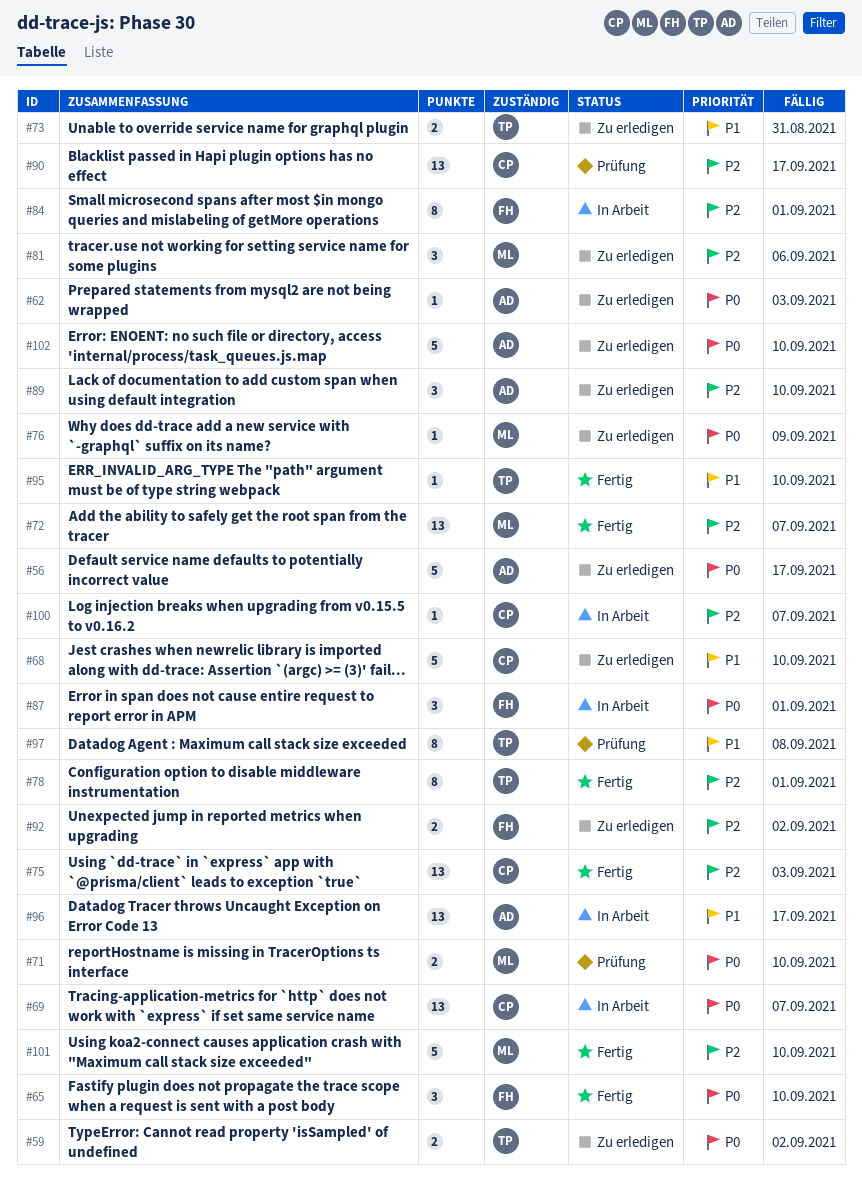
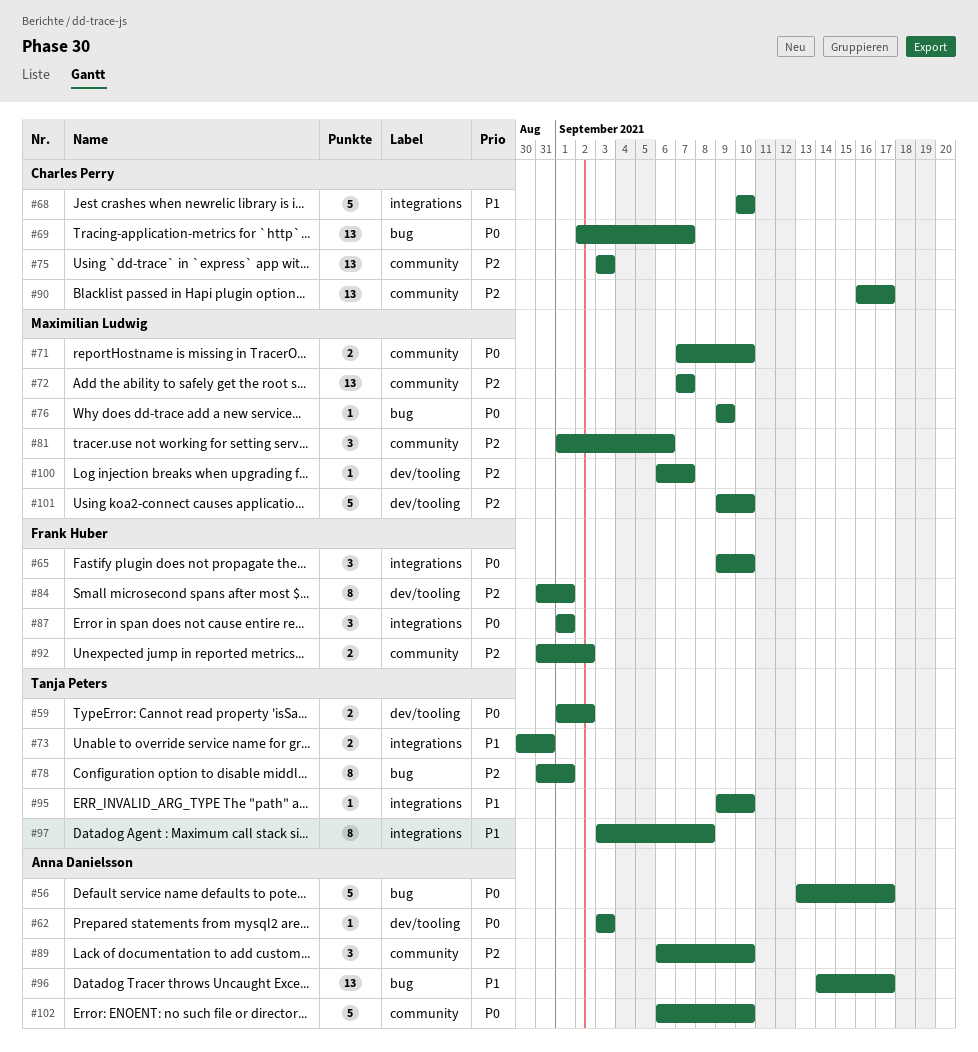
#100, owner: Charles Perry -> Maximilian Ludwig

